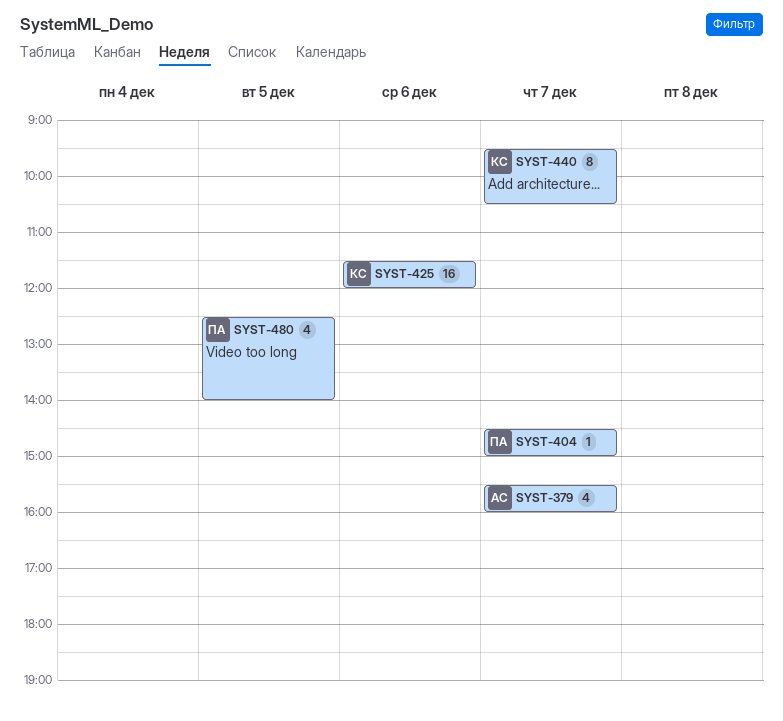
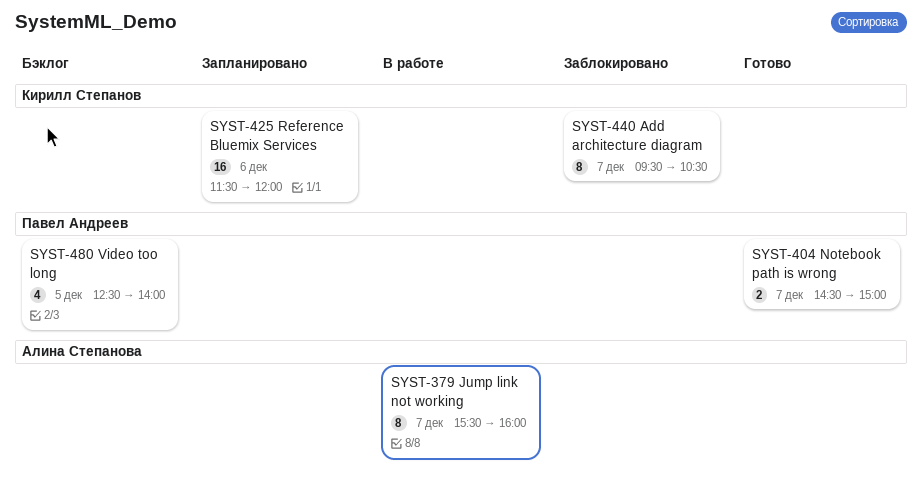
SYST-379, estimate: 4 -> 8
SYST-404, estimate: 1 -> 2

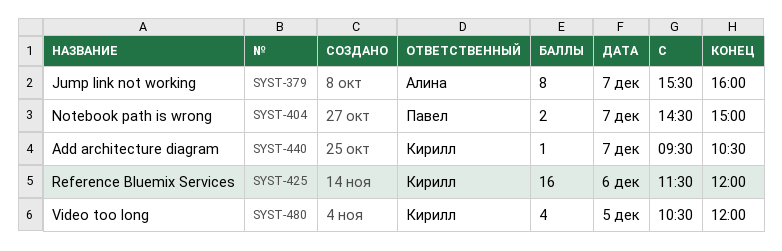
SYST-440, estimate: 8 -> 1
SYST-480, owner: Павел Андреев -> Кирилл Степанов
SYST-480, begins: 12:30 -> 10:30
SYST-480, ends: 14:00 -> 12:00

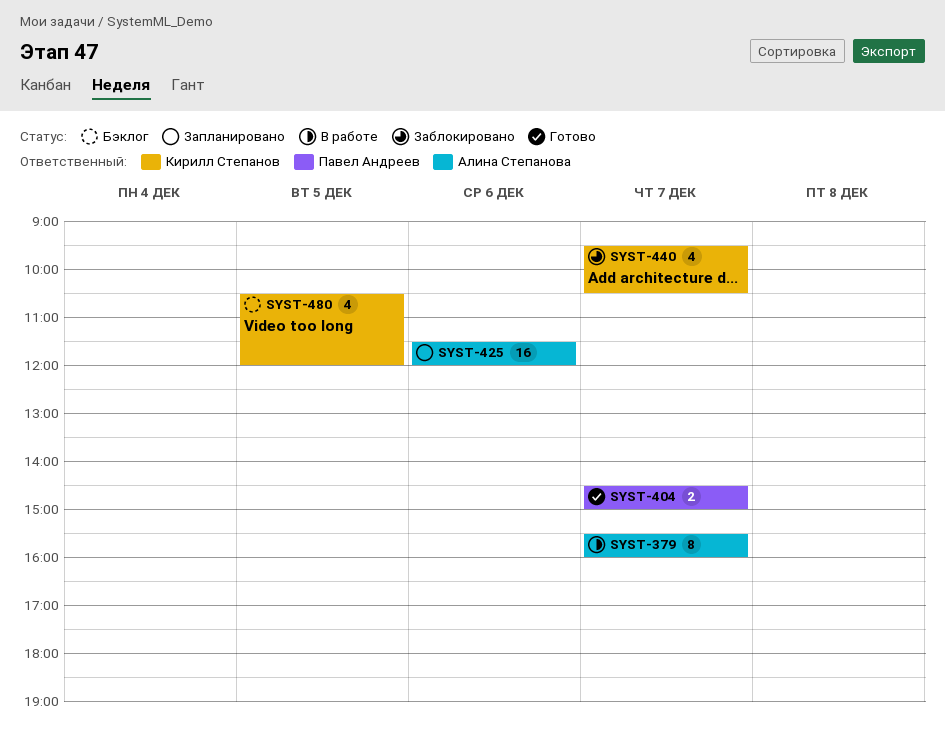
SYST-425, owner: Кирилл Степанов -> Алина Степанова
SYST-440, estimate: 1 -> 4

